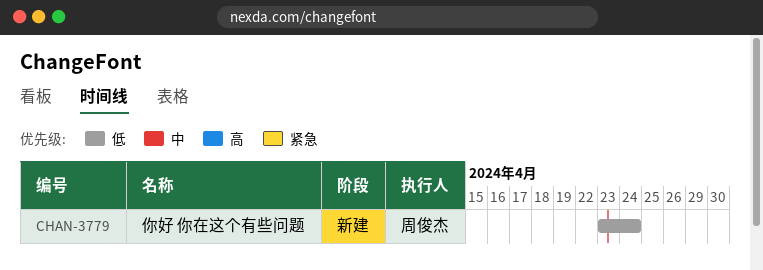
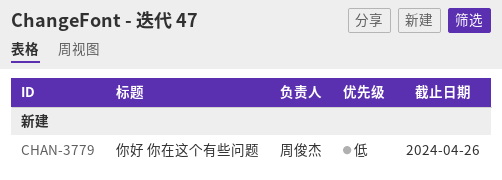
CHAN-3779, due: Apr 24 -> Apr 26

